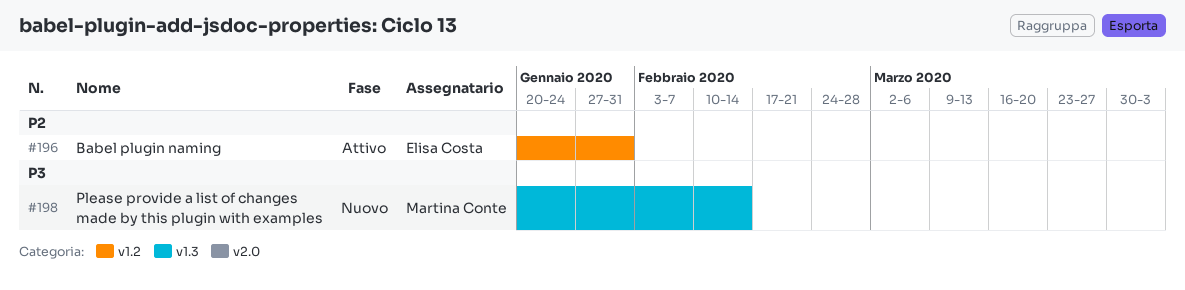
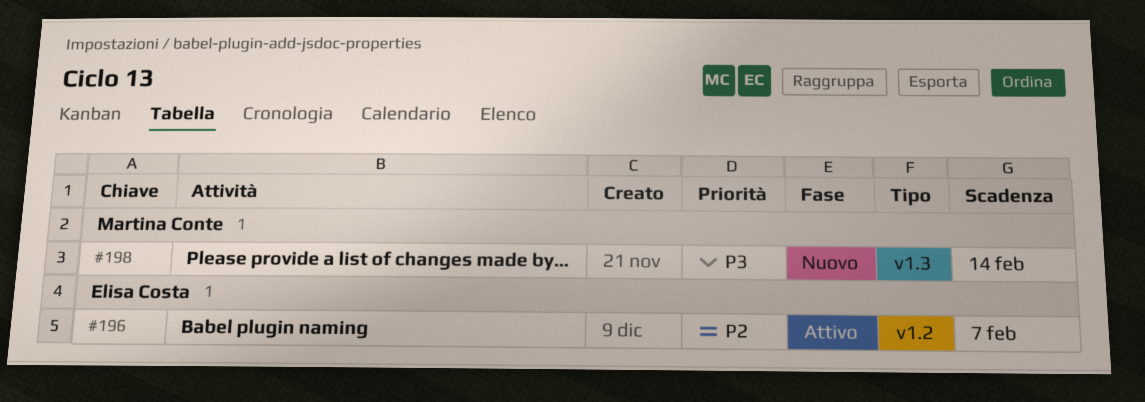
#196, due: Jan 31 -> Feb 7

